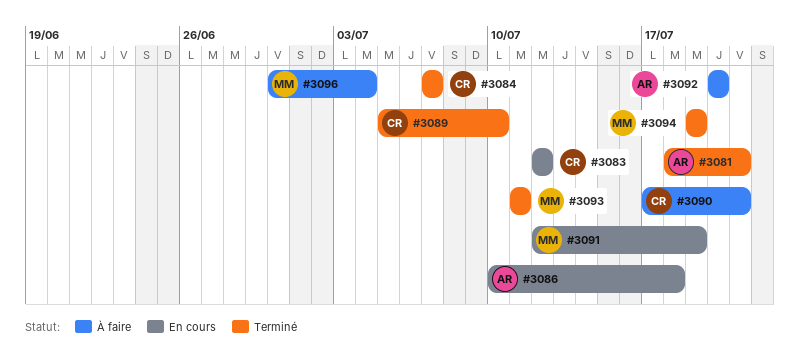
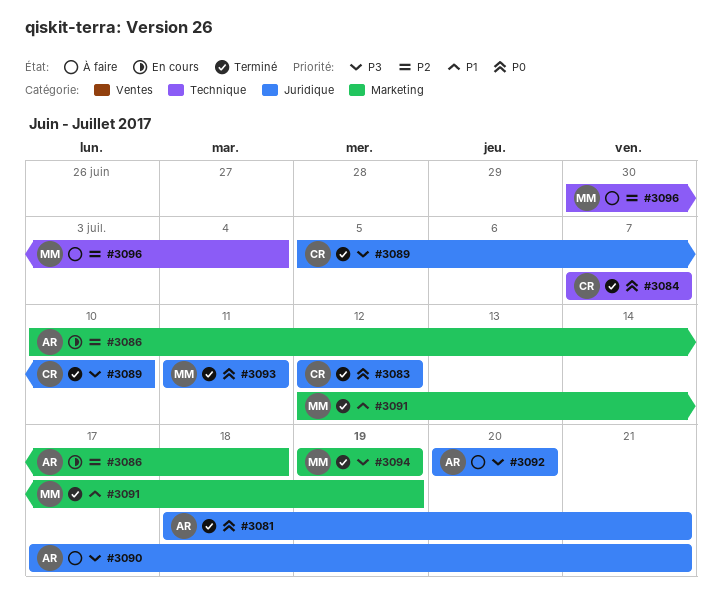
#3083, status: En cours -> Terminé
#3090, owner: CR -> AR
#3091, status: En cours -> Terminé

